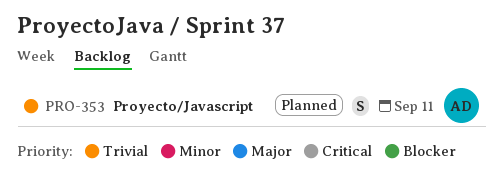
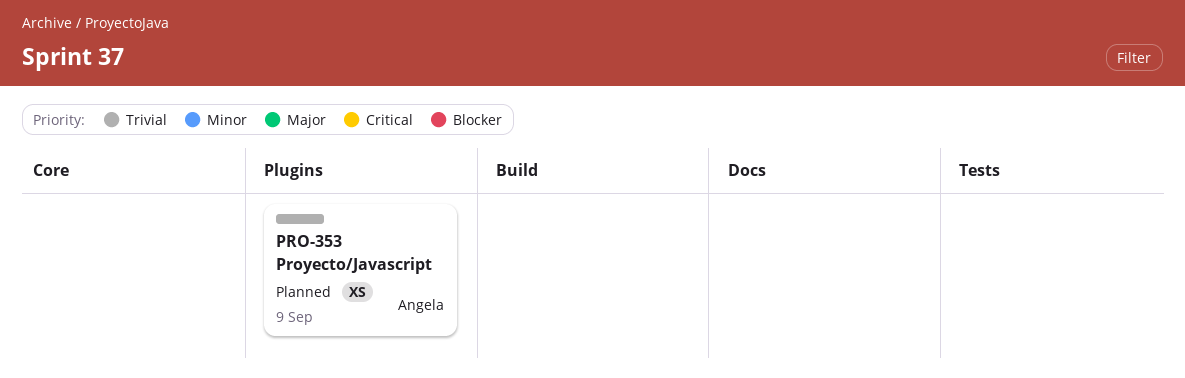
PRO-353, estimate: S -> XS
PRO-353, due: Sep 11 -> Sep 9

